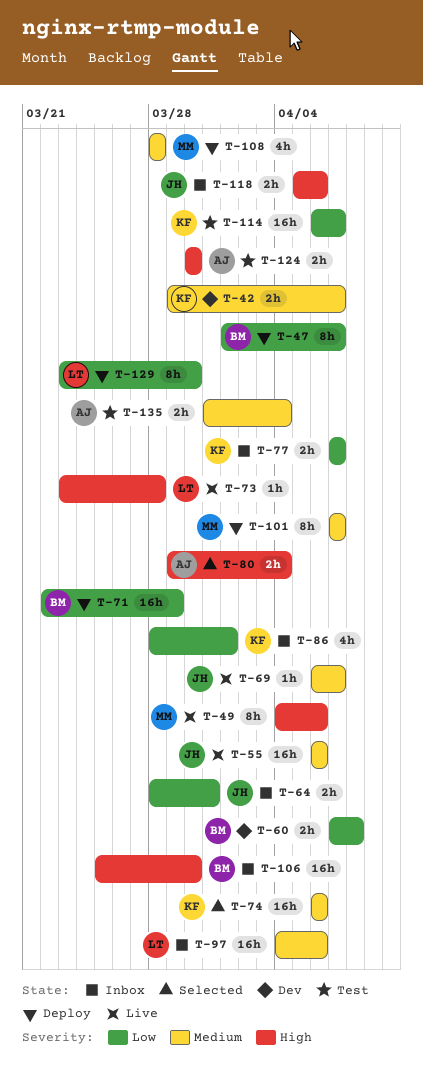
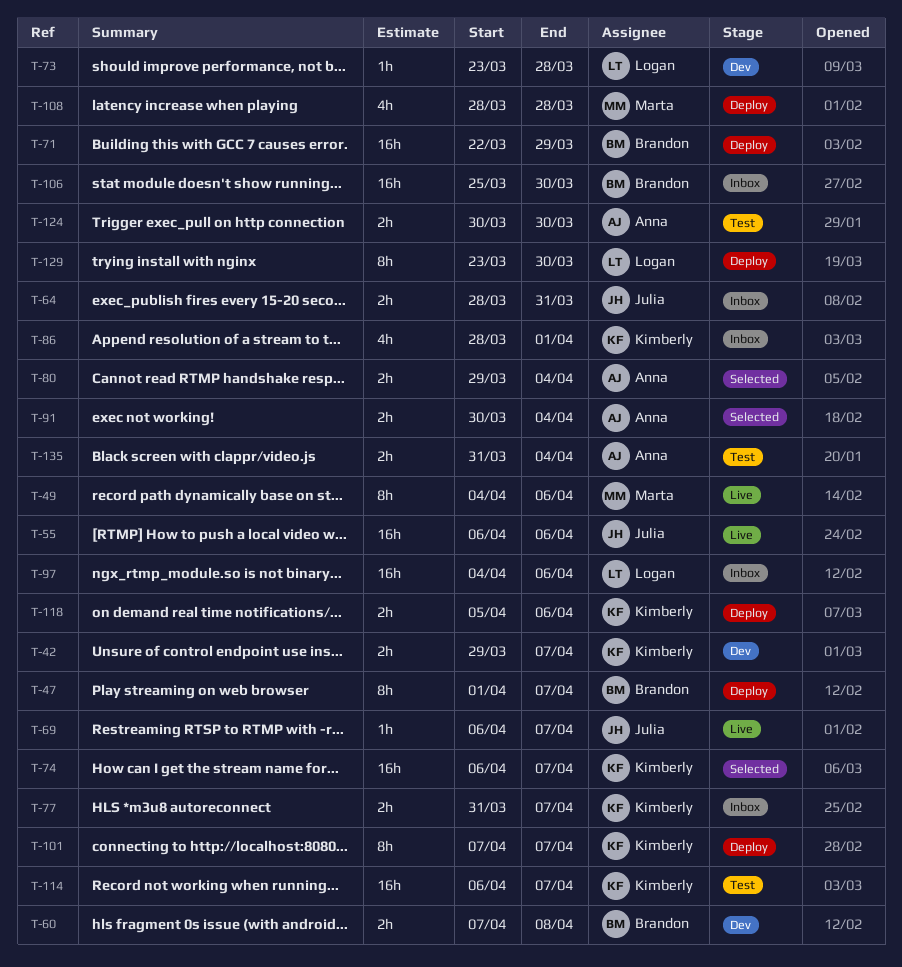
T-73, status: Live -> Dev
T-74, due: Apr 6 -> Apr 7
T-77, start: Apr 7 -> Mar 31
T-91: none -> present
T-101, owner: Marta -> Kimberly
T-118, status: Inbox -> Deploy
T-118, owner: Julia -> Kimberly

